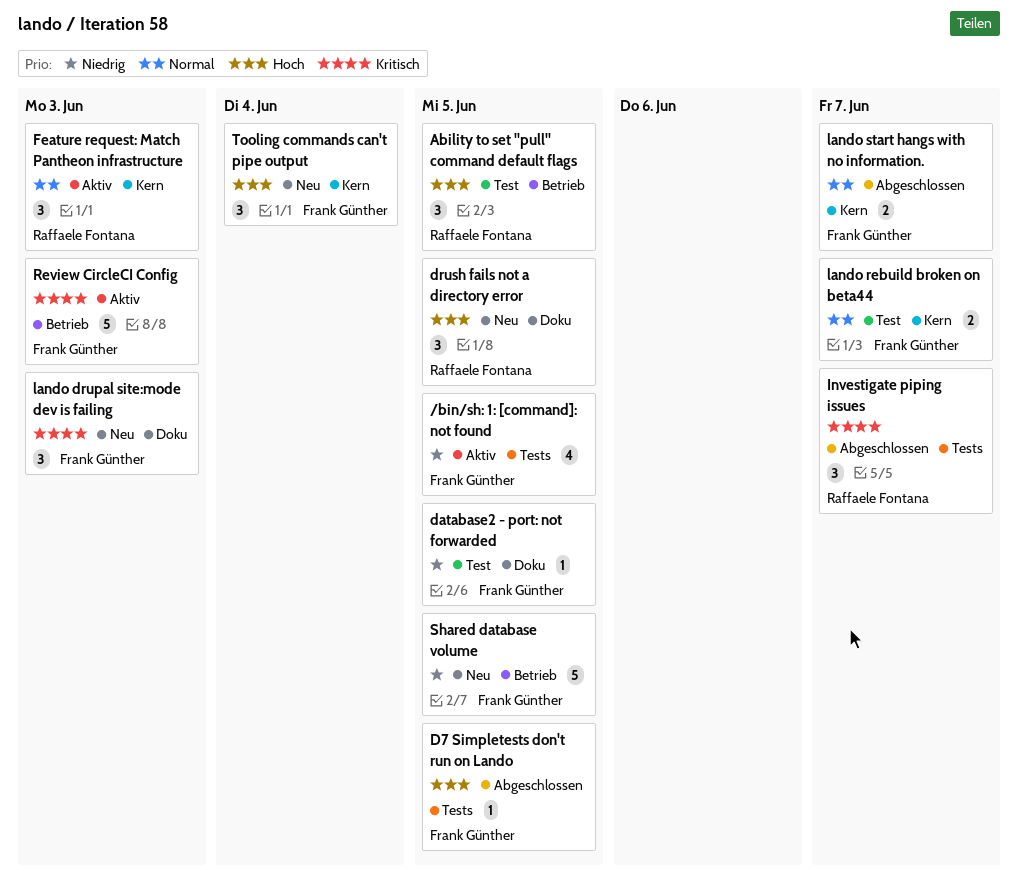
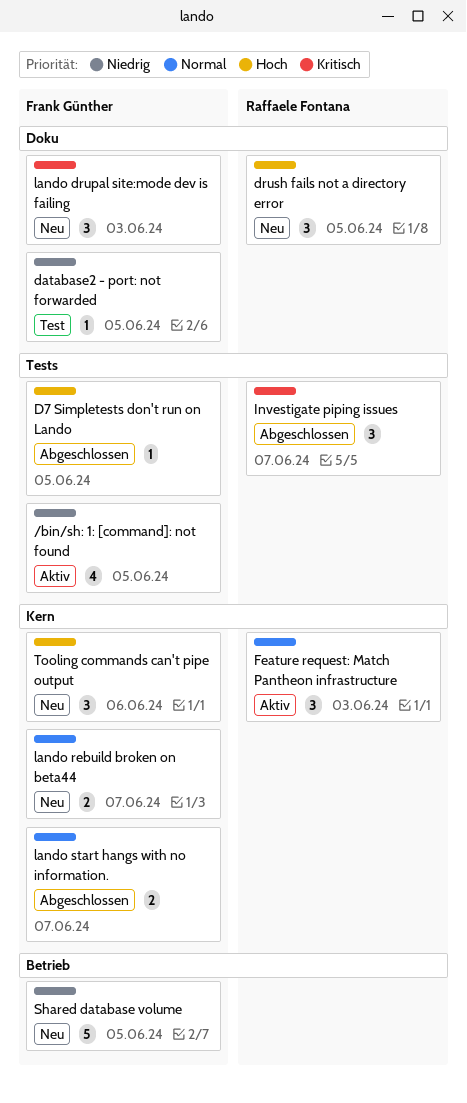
Ability to set "pull" command default flags: present -> none
lando rebuild broken on beta44, status: Test -> Neu
Review CircleCI Config: present -> none
Tooling commands can't pipe output, due: Jun 4 -> Jun 6

